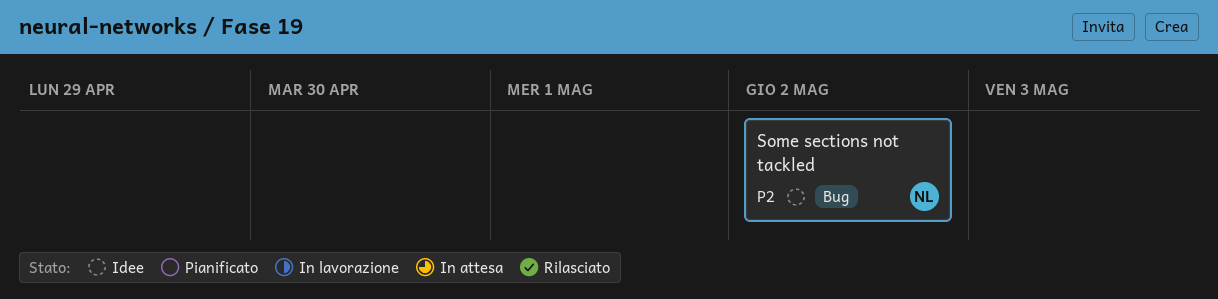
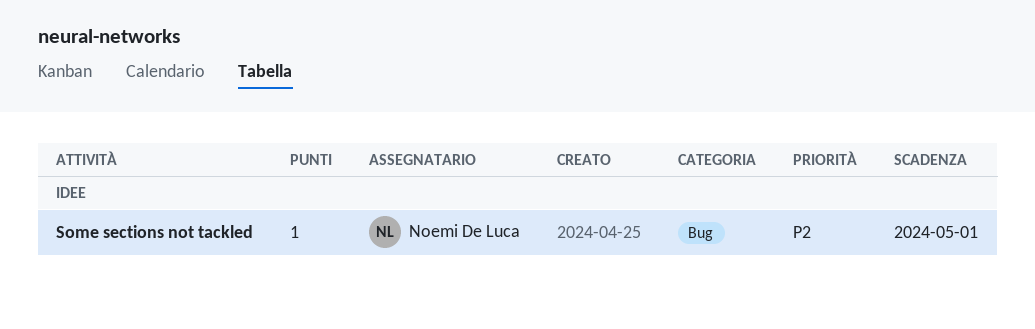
Some sections not tackled, due: May 2 -> May 1

